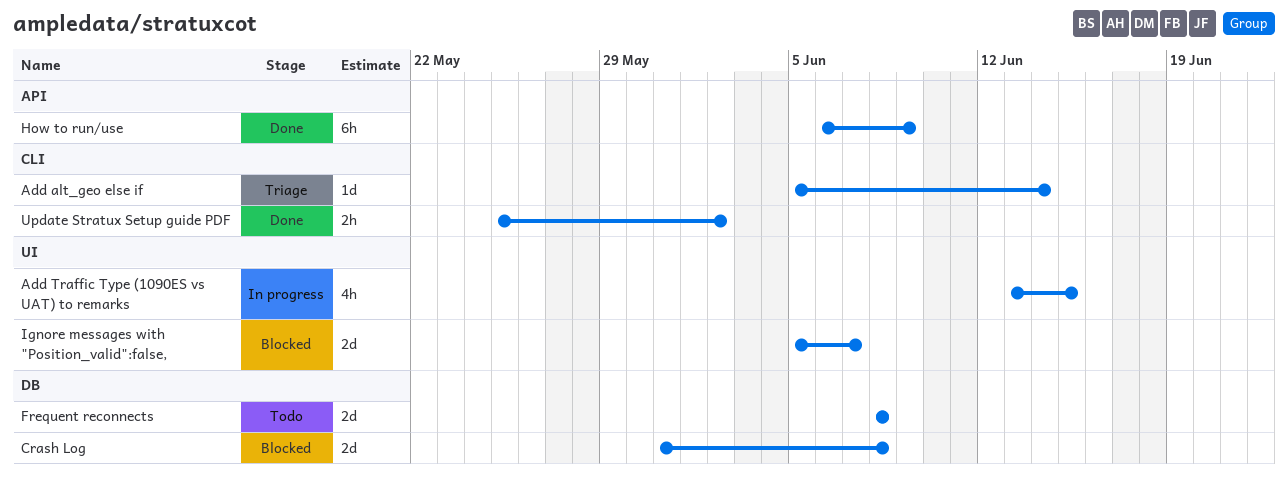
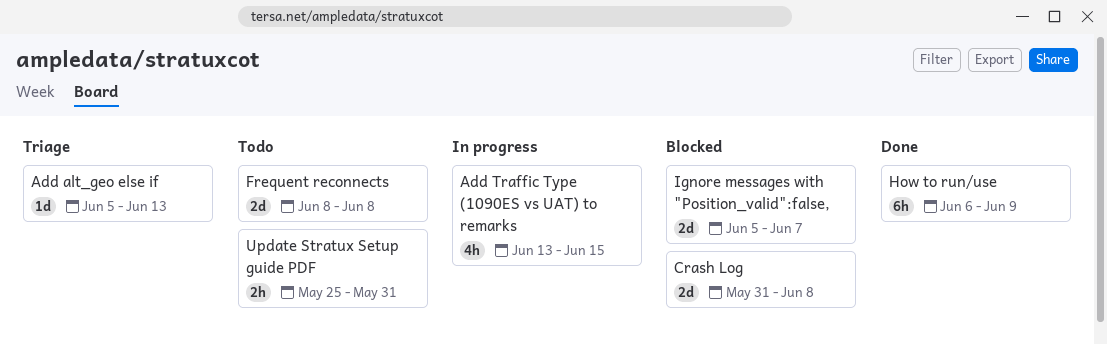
Add alt_geo else if, due: Jun 14 -> Jun 13
Update Stratux Setup guide PDF, status: Done -> Todo
Update Stratux Setup guide PDF, due: Jun 2 -> May 31

